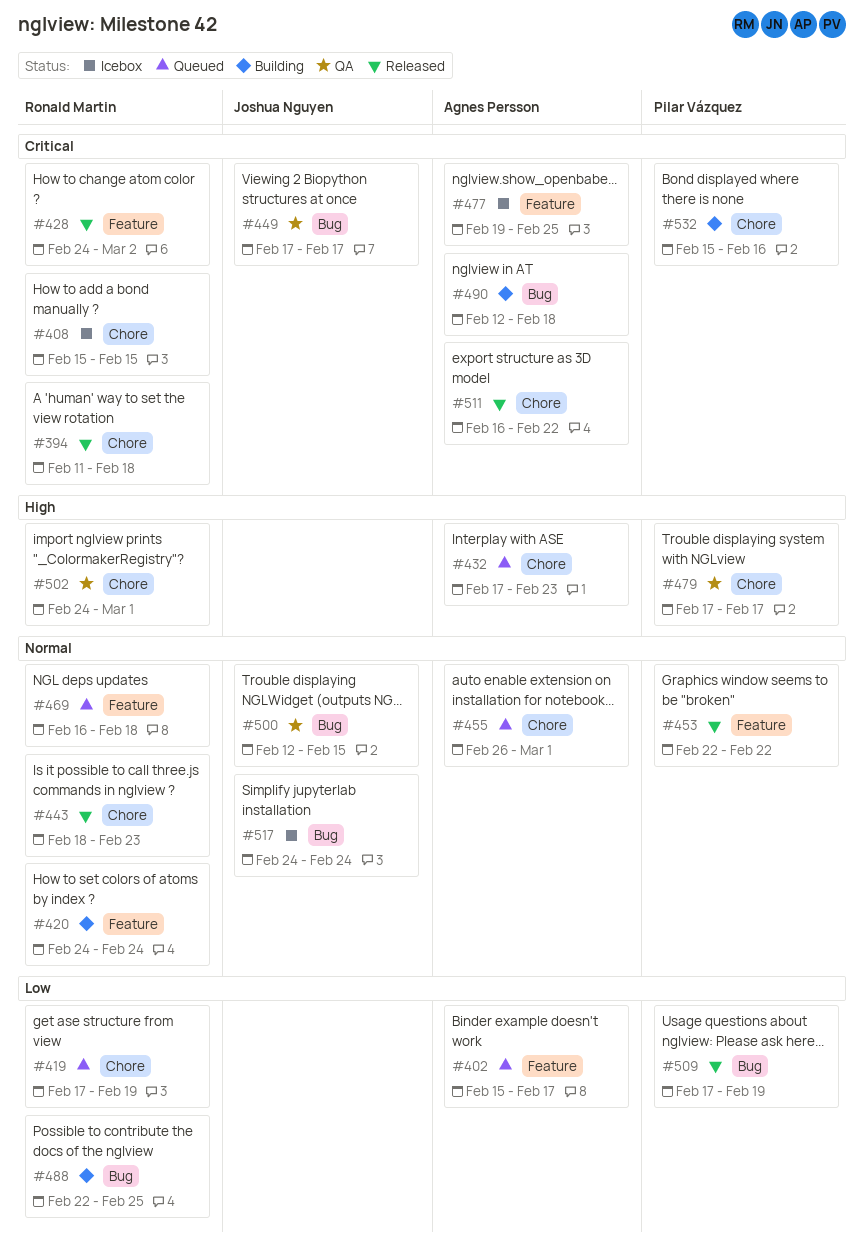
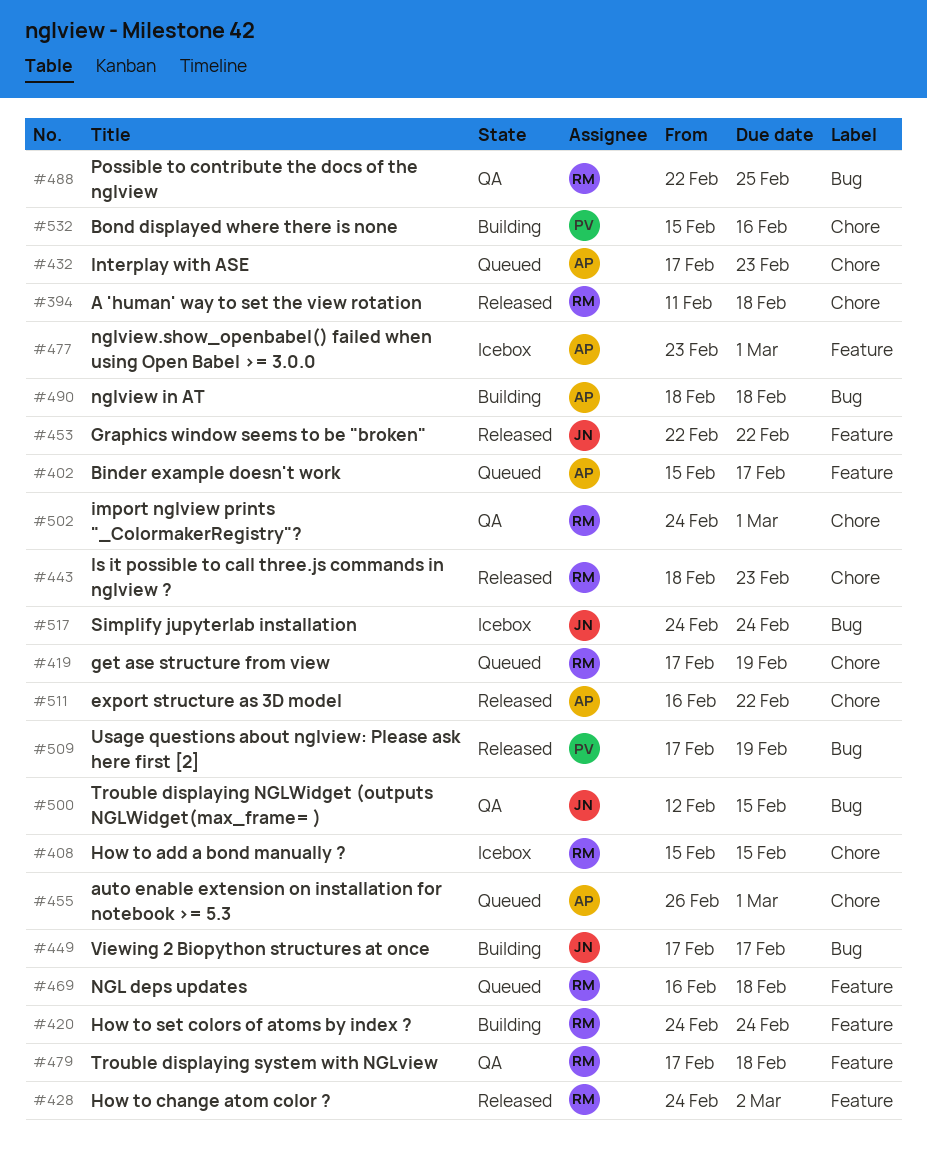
#449, status: QA -> Building
#453, owner: Pilar Vázquez -> Joshua Nguyen
#477, start: Feb 19 -> Feb 23
#477, due: Feb 25 -> Mar 1
#479, owner: Pilar Vázquez -> Ronald Martin
#479, label: Chore -> Feature
#479, due: Feb 17 -> Feb 18
#488, status: Building -> QA
#490, start: Feb 12 -> Feb 18

